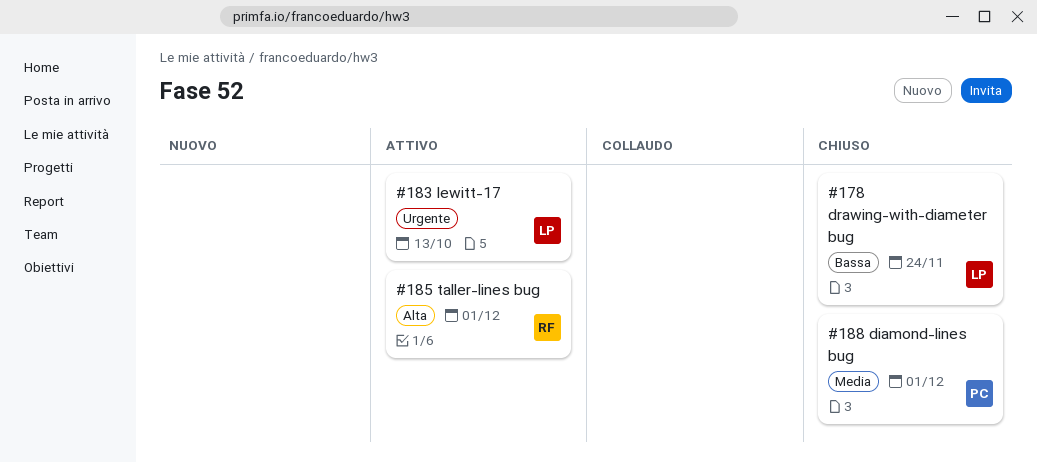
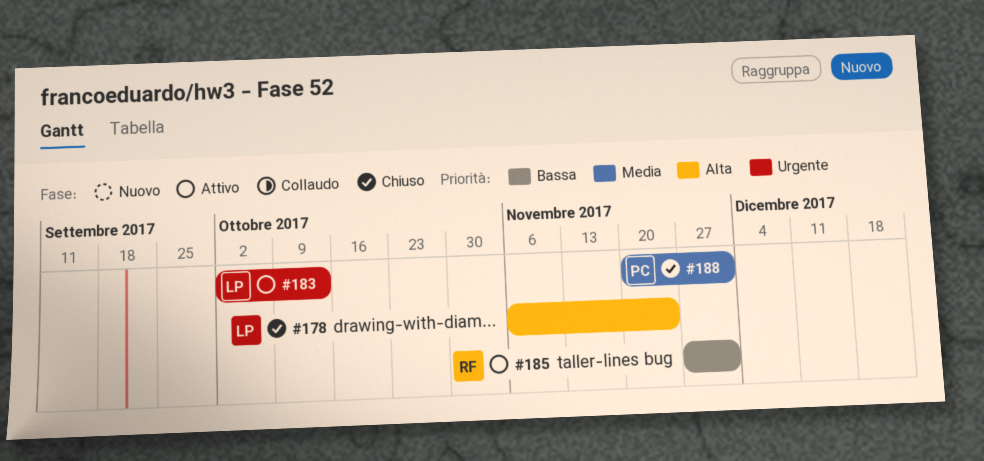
#178, priority: Bassa -> Alta
#185, priority: Alta -> Bassa

